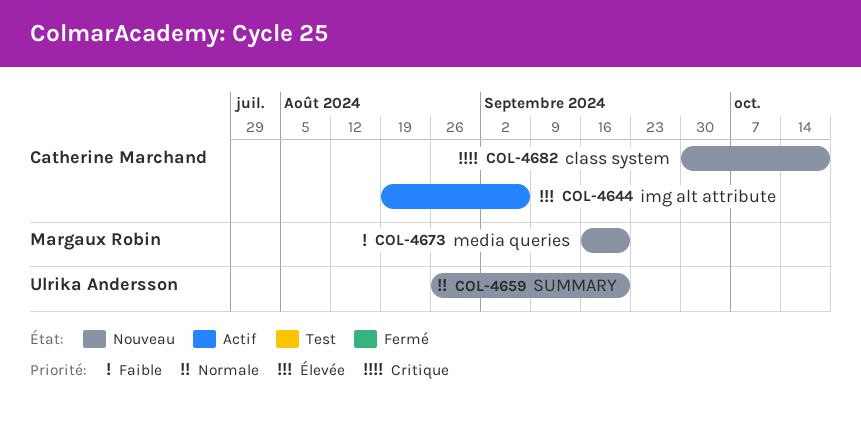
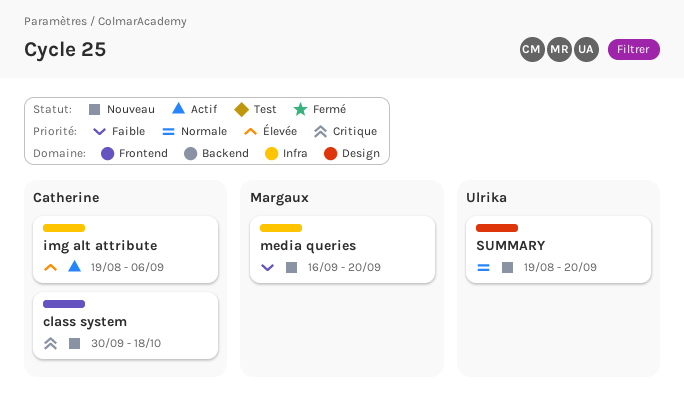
SUMMARY, start: Aug 26 -> Aug 19

